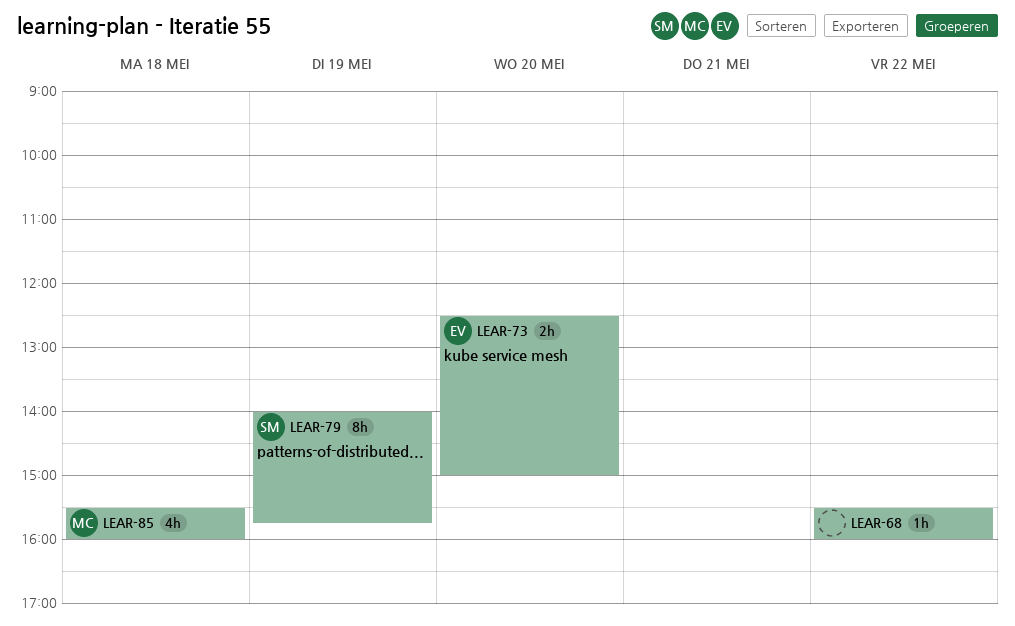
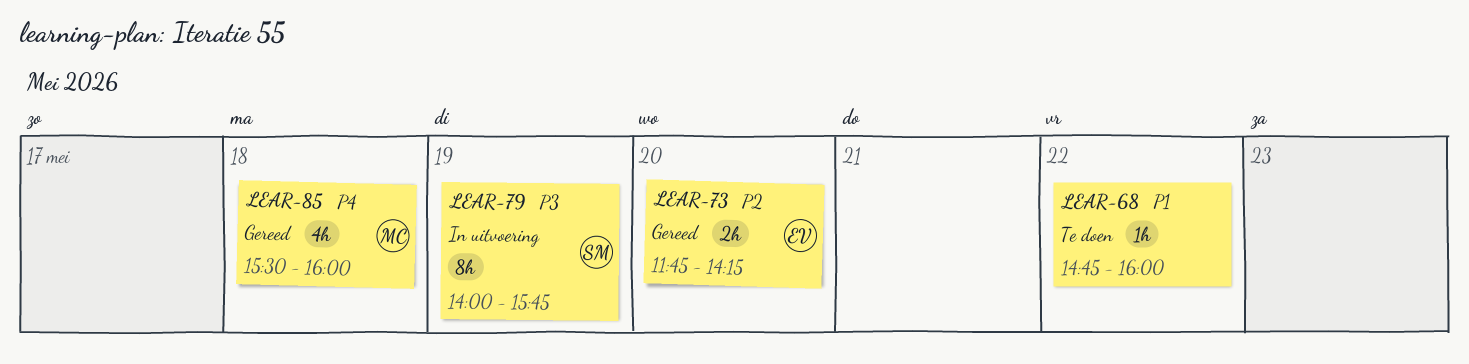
LEAR-68, begins: 15:30 -> 14:45
LEAR-73, begins: 12:30 -> 11:45
LEAR-73, ends: 15:00 -> 14:15

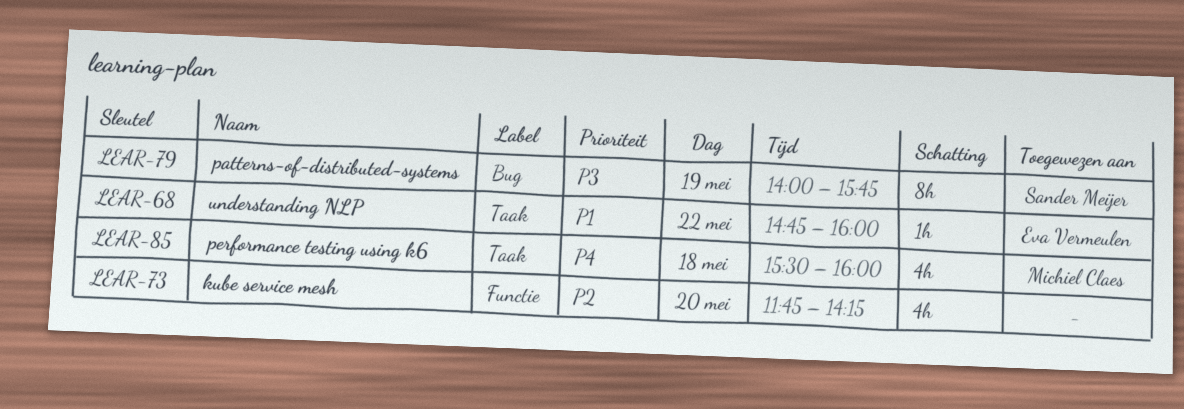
LEAR-68, owner: none -> Eva Vermeulen
LEAR-73, owner: Eva Vermeulen -> none
LEAR-73, estimate: 2h -> 4h

